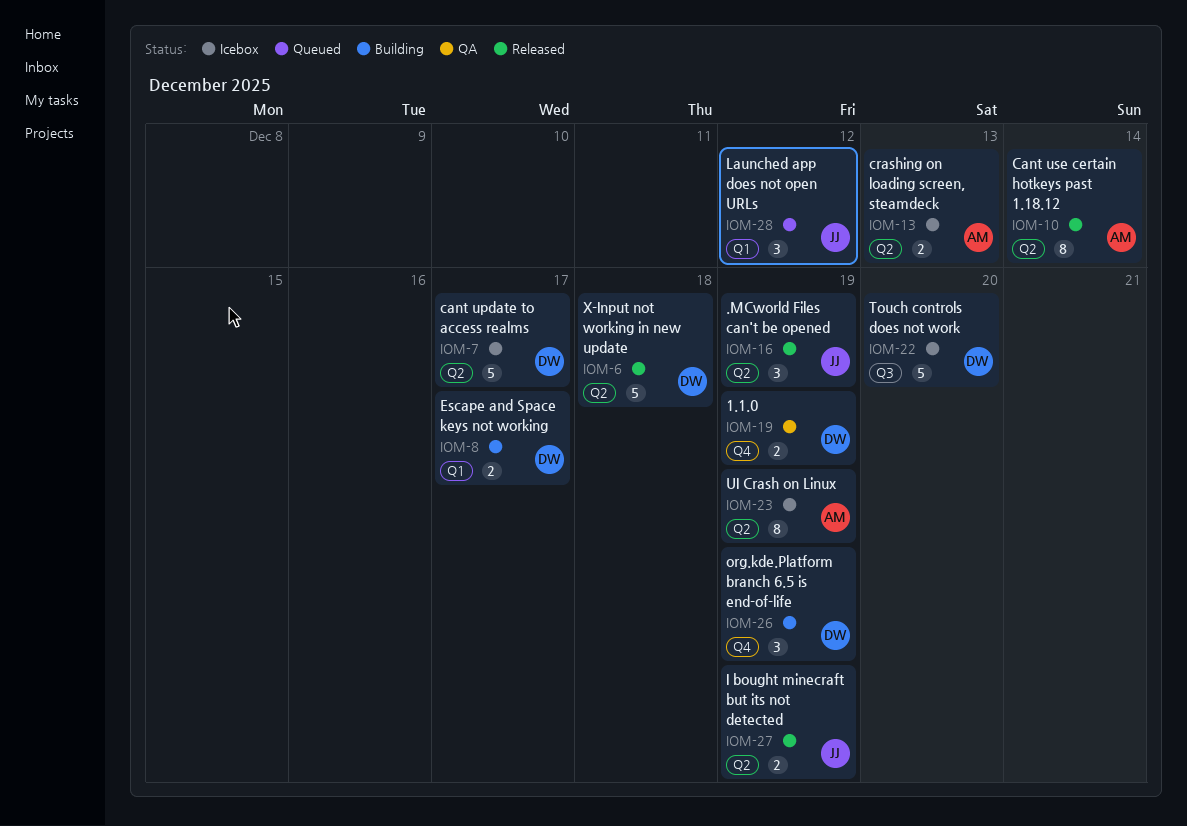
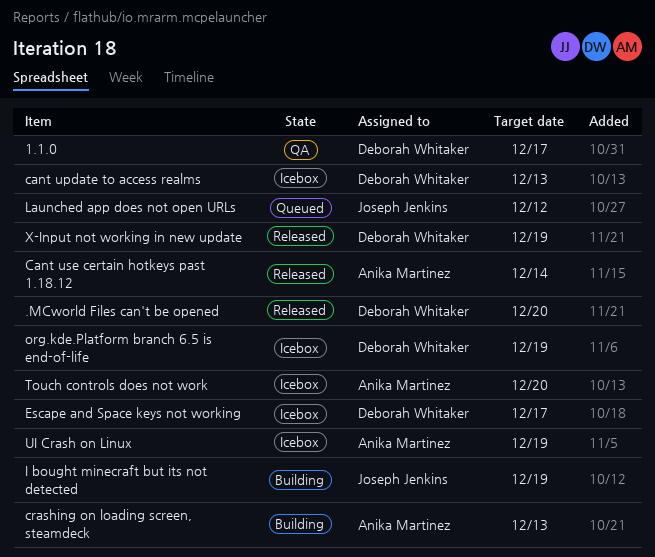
.MCworld Files can't be opened, owner: Joseph Jenkins -> Deborah Whitaker
.MCworld Files can't be opened, due: Dec 19 -> Dec 20
1.1.0, due: Dec 19 -> Dec 17
cant update to access realms, due: Dec 17 -> Dec 13
crashing on loading screen, steamdeck, status: Icebox -> Building
Escape and Space keys not working, status: Building -> Icebox
I bought minecraft but its not detected, status: Released -> Building
org.kde.Platform branch 6.5 is end-of-life, status: Building -> Icebox
Touch controls does not work, owner: Deborah Whitaker -> Anika Martinez
X-Input not working in new update, due: Dec 18 -> Dec 19

